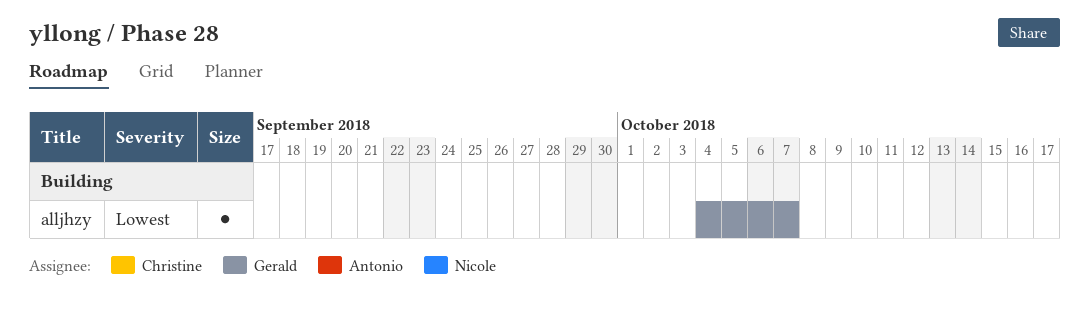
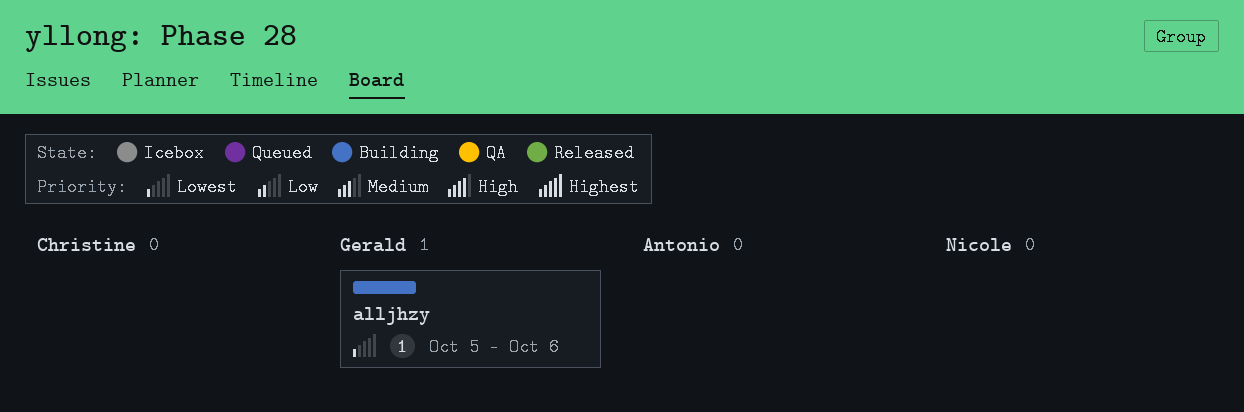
alljhzy, start: Oct 4 -> Oct 5
alljhzy, due: Oct 7 -> Oct 6

